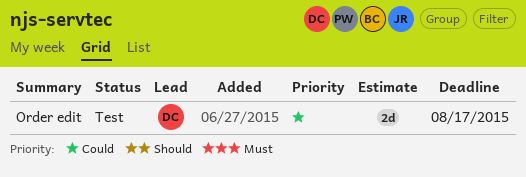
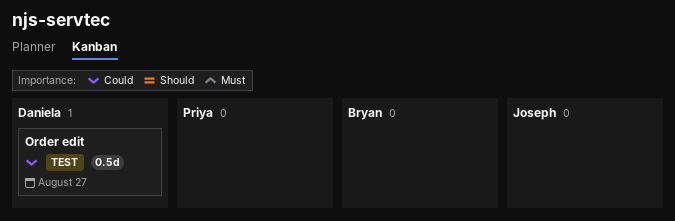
Order edit, estimate: 2d -> 0.5d
Order edit, due: Aug 17 -> Aug 27

